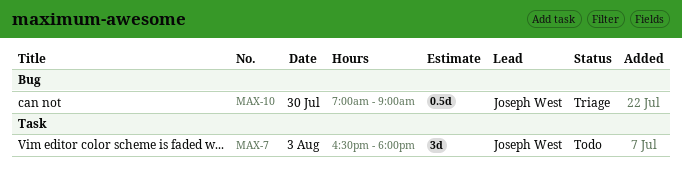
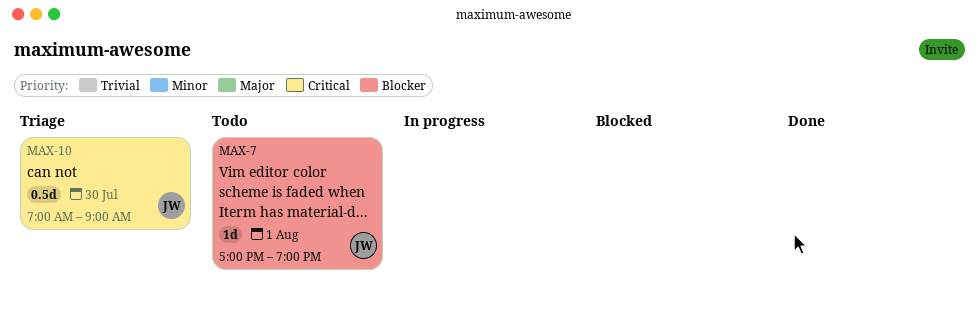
MAX-7, estimate: 3d -> 1d
MAX-7, day: Aug 3 -> Aug 1
MAX-7, begins: 16:30 -> 17:00
MAX-7, ends: 18:00 -> 19:00

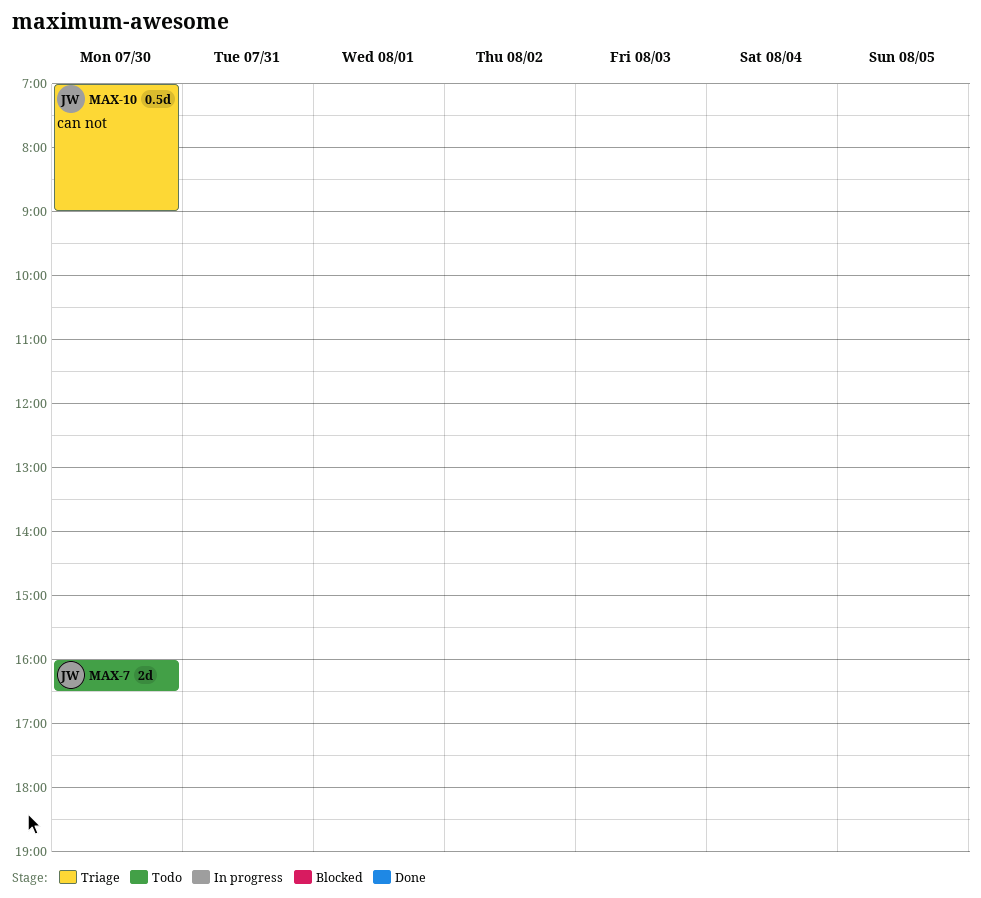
MAX-7, estimate: 1d -> 2d
MAX-7, day: Aug 1 -> Jul 30
MAX-7, begins: 17:00 -> 16:00
MAX-7, ends: 19:00 -> 16:30

